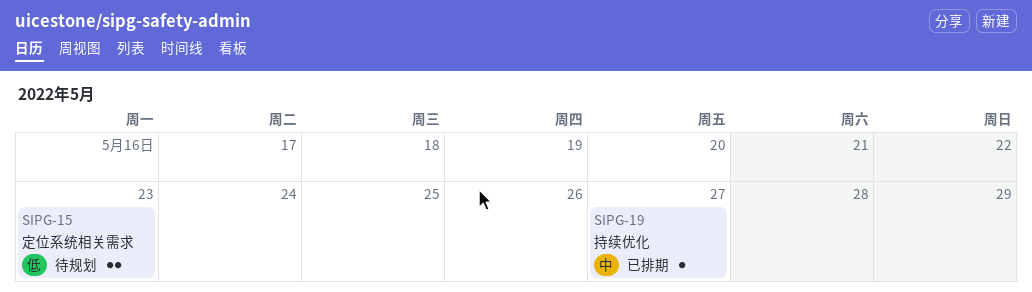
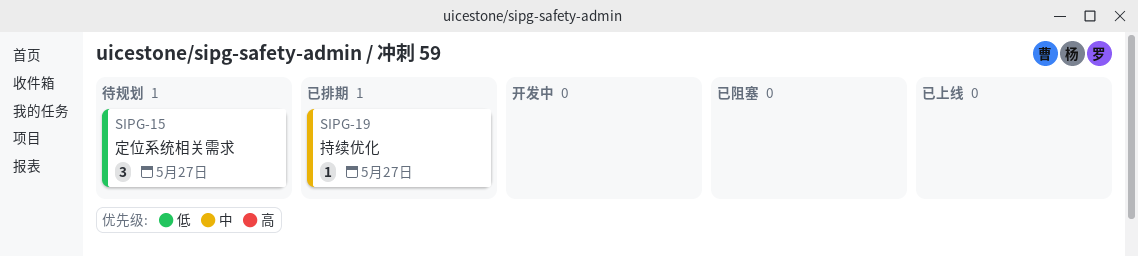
SIPG-15, estimate: 2 -> 3
SIPG-15, due: May 23 -> May 27

